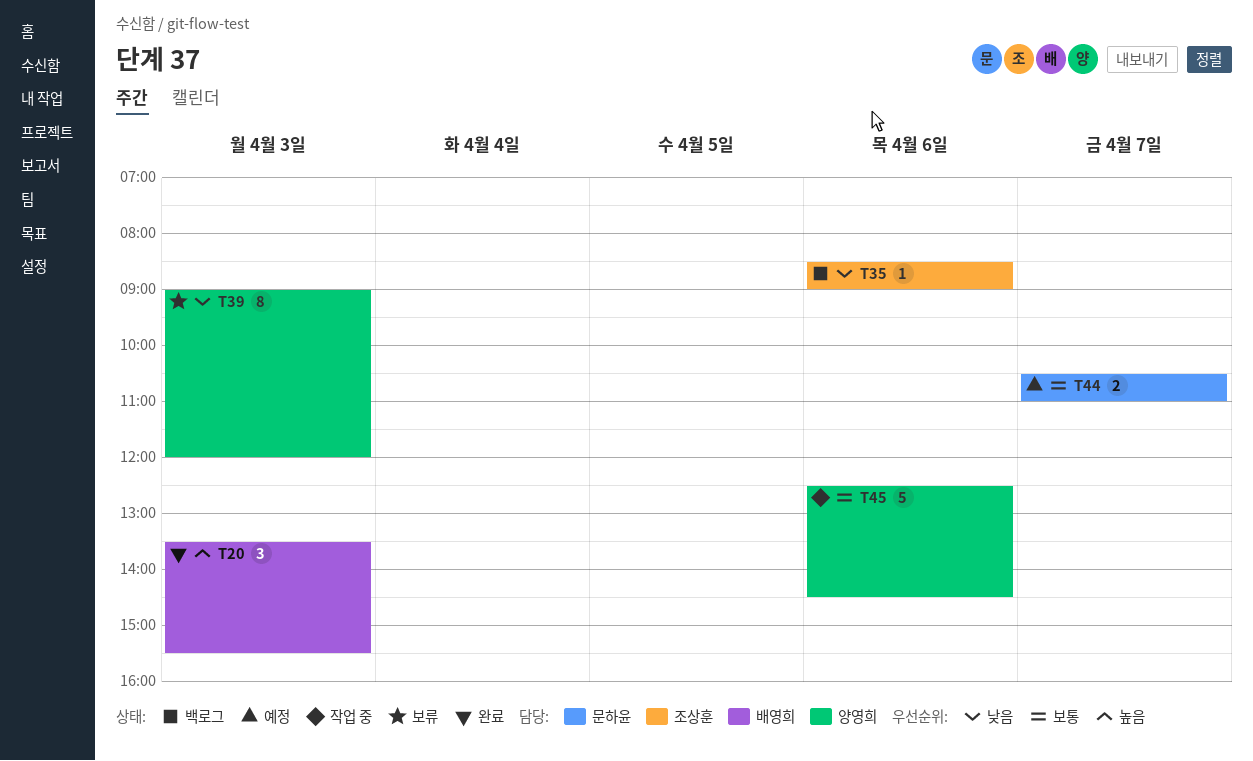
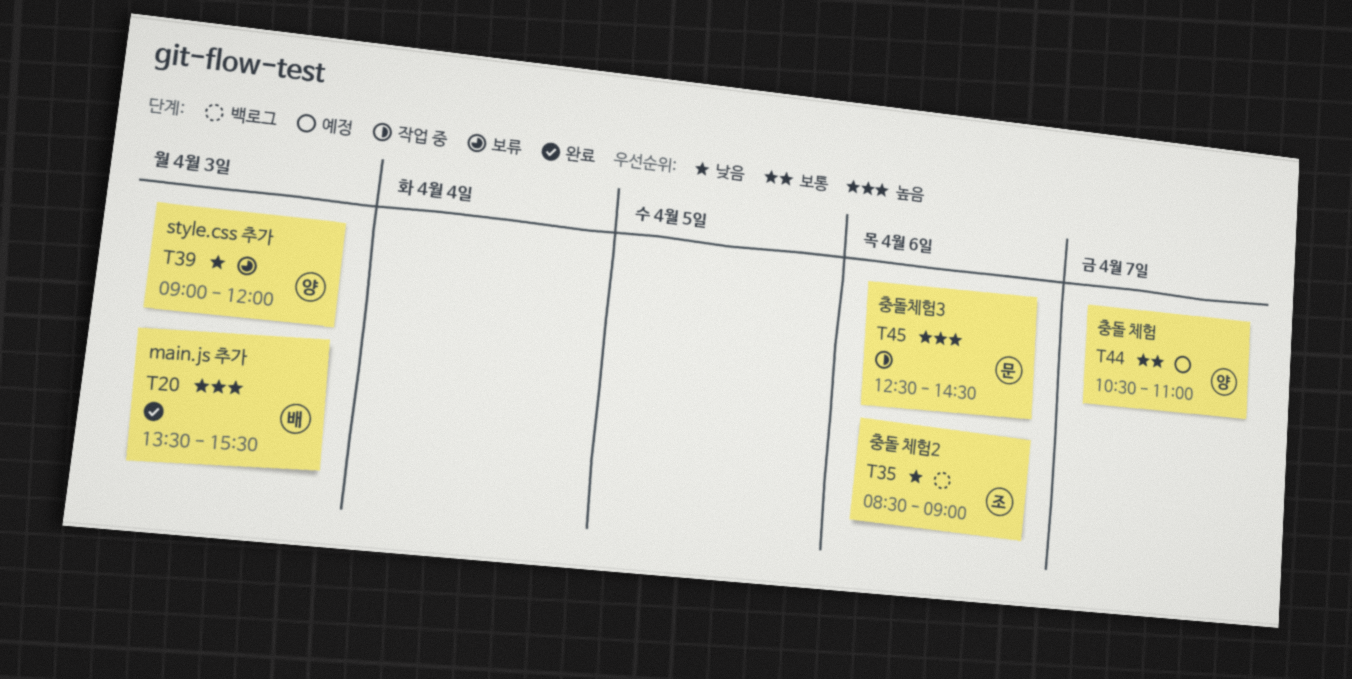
T44, owner: 문하윤 -> 양영희
T45, owner: 양영희 -> 문하윤
T45, priority: 보통 -> 높음

